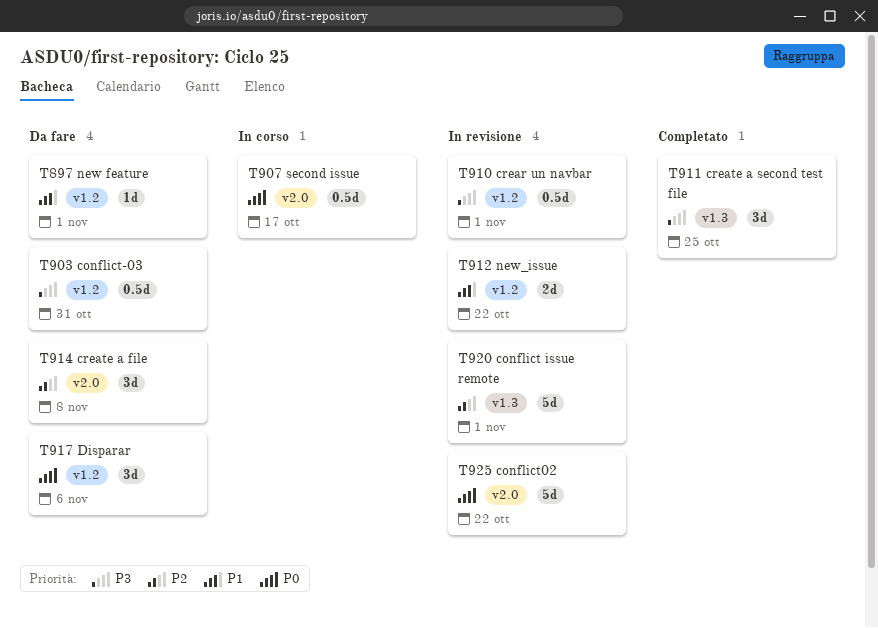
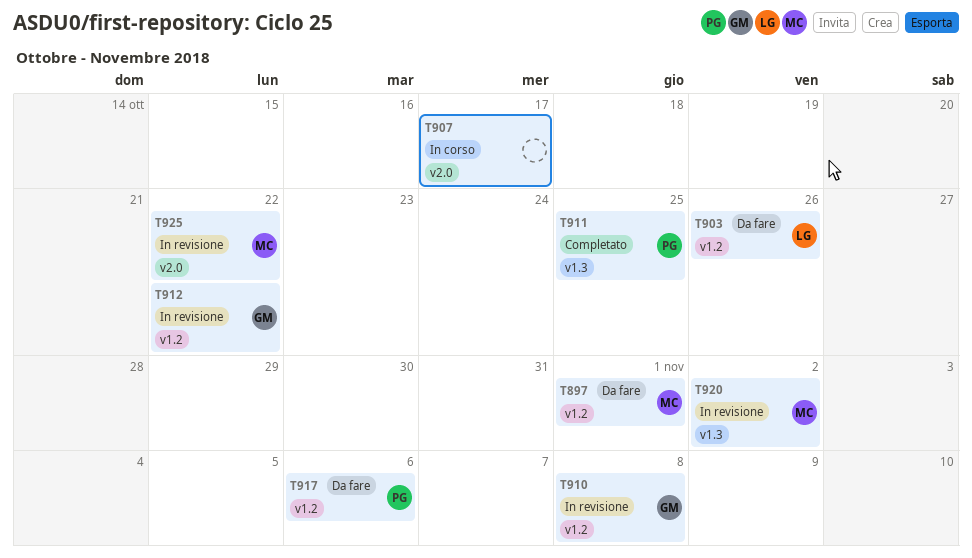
T903, due: Oct 31 -> Oct 26
T910, due: Nov 1 -> Nov 8
T914: present -> none
T920, due: Nov 1 -> Nov 2

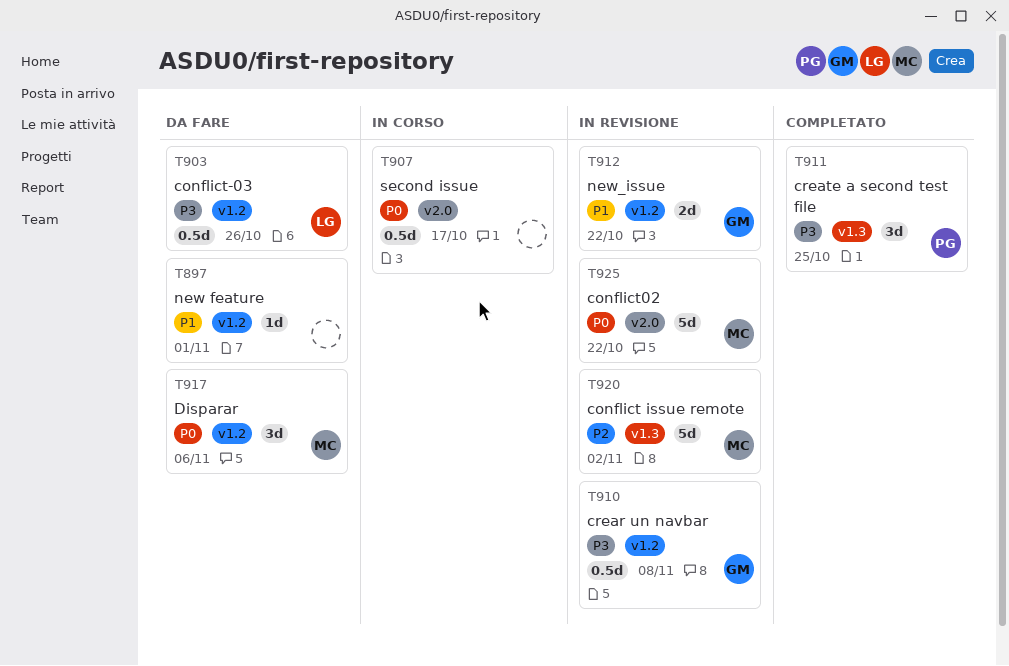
T897, owner: MC -> none
T917, owner: PG -> MC

